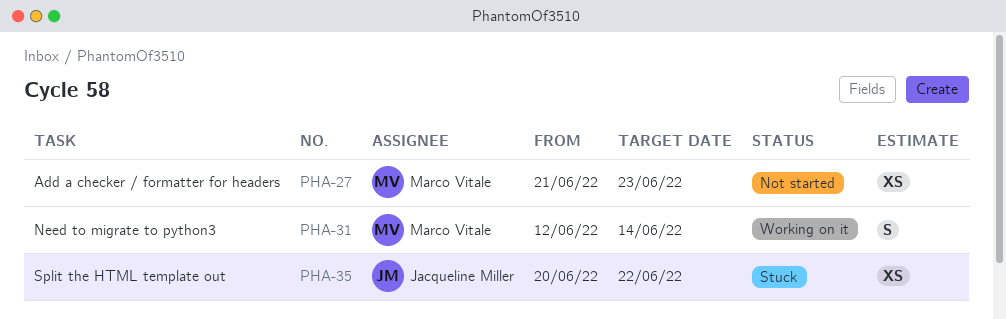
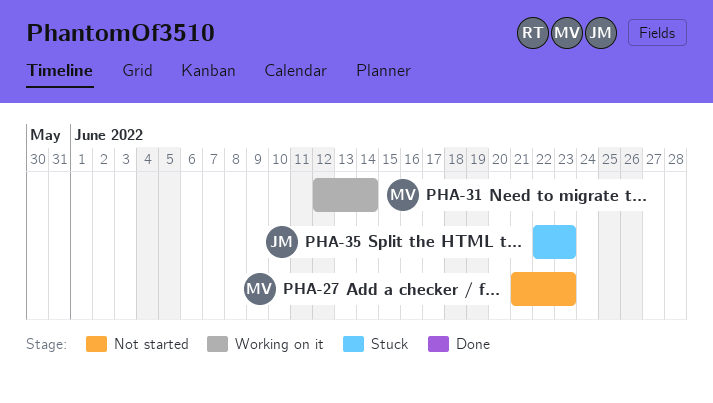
PHA-35, start: Jun 20 -> Jun 22
PHA-35, due: Jun 22 -> Jun 23

